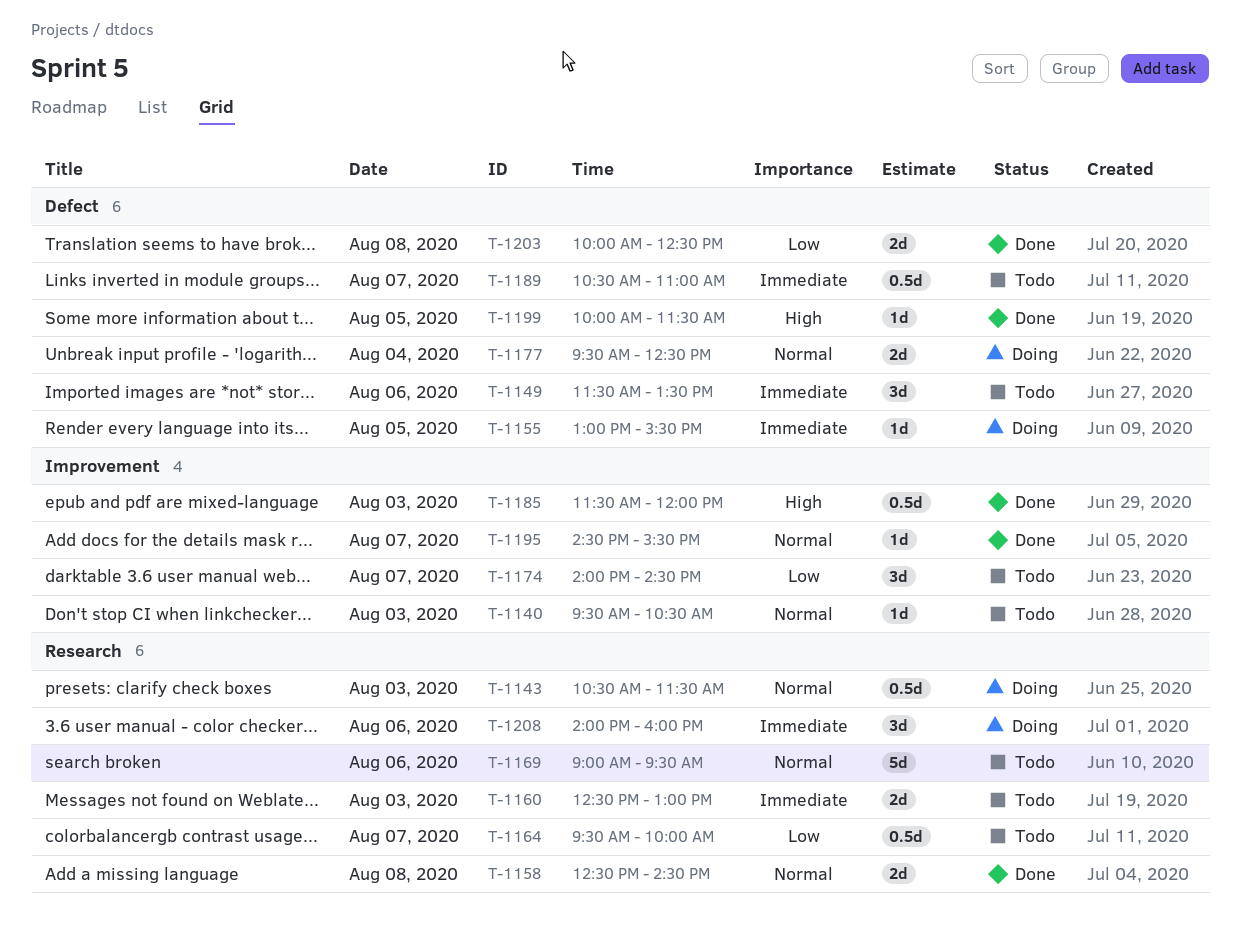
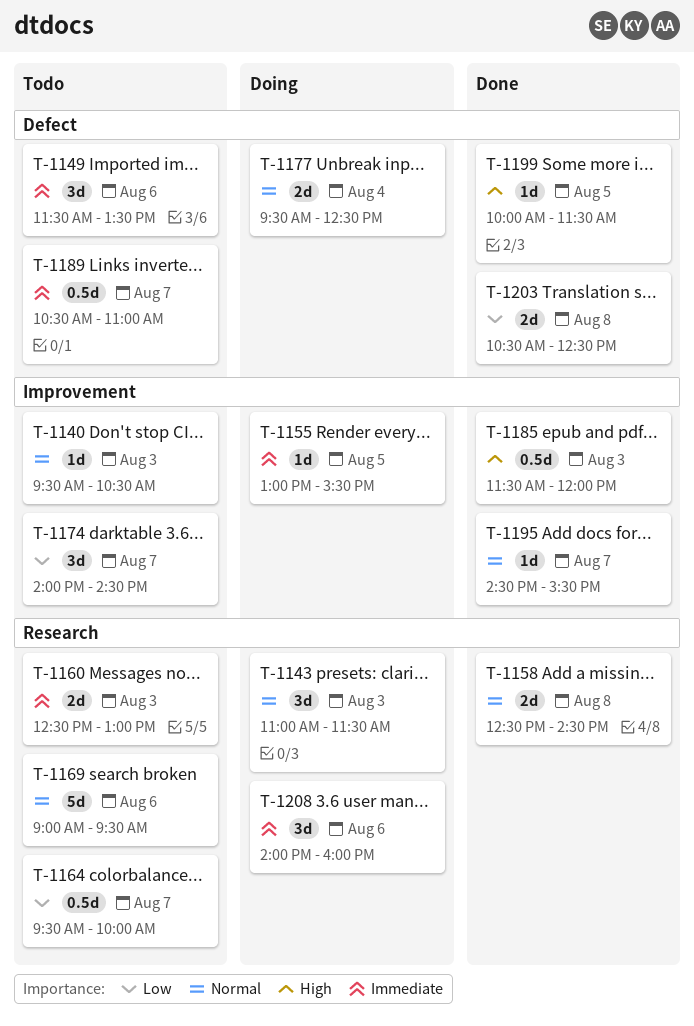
T-1143, estimate: 0.5d -> 3d
T-1143, begins: 10:30 -> 11:00
T-1155, label: Defect -> Improvement
T-1203, begins: 10:00 -> 10:30

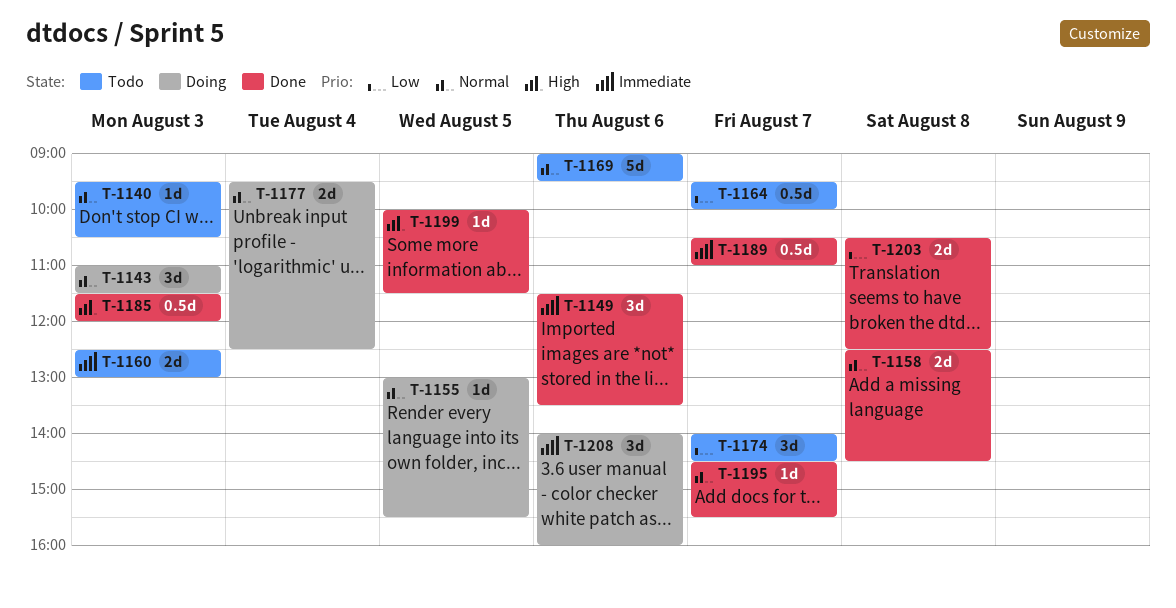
T-1149, status: Todo -> Done
T-1155, priority: Immediate -> Normal
T-1189, status: Todo -> Done

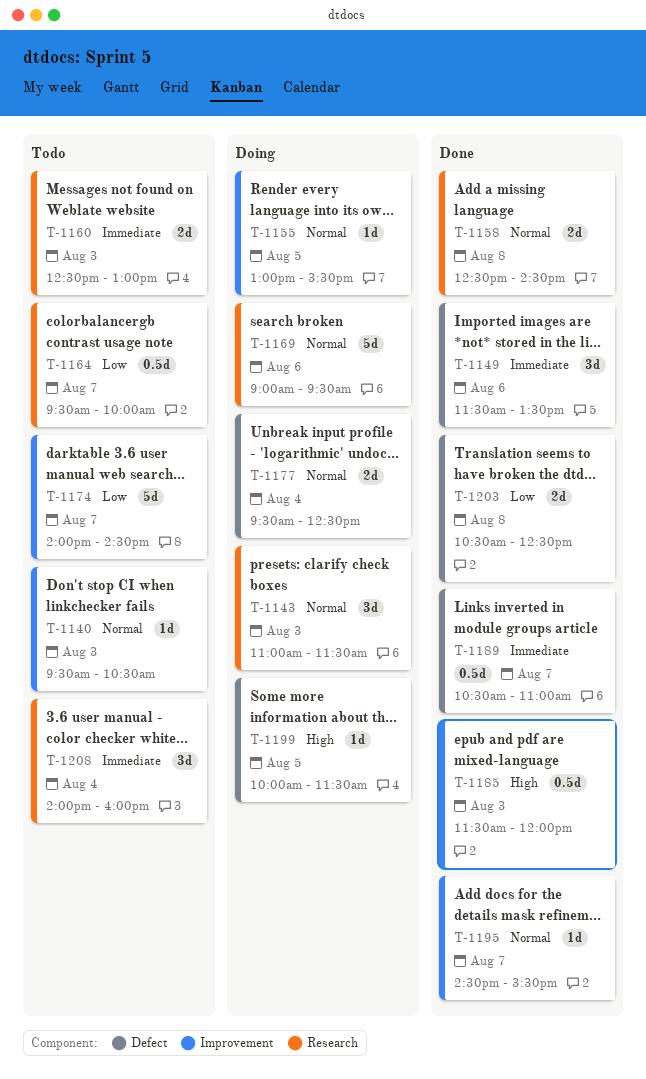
T-1169, status: Todo -> Doing
T-1174, estimate: 3d -> 5d
T-1199, status: Done -> Doing
T-1208, status: Doing -> Todo
T-1208, day: Aug 6 -> Aug 4

